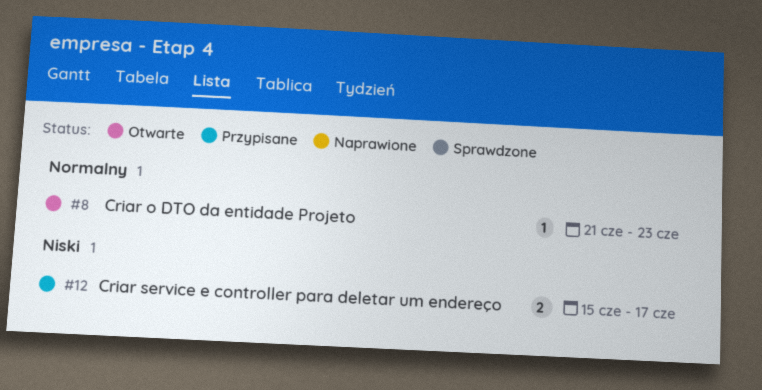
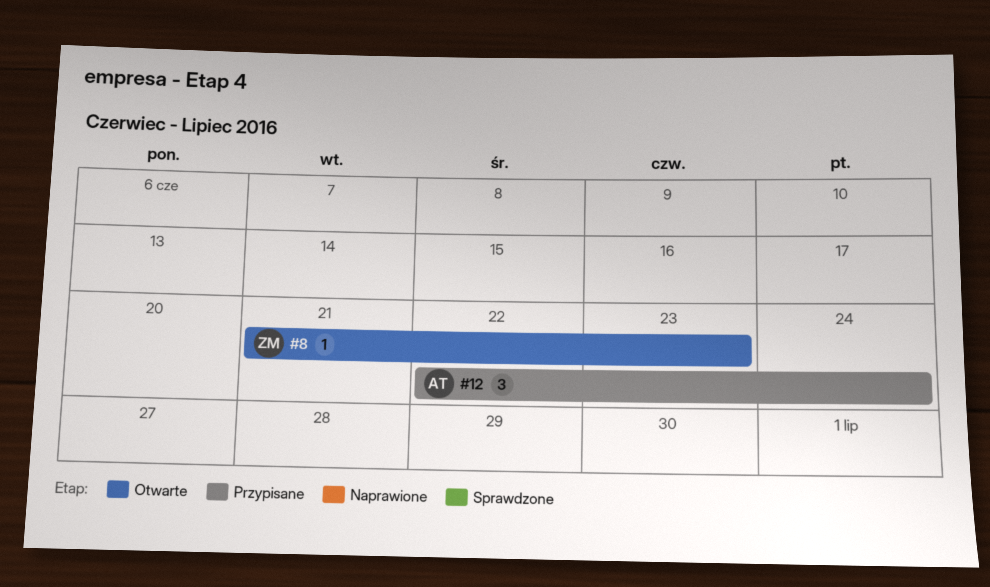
#12, estimate: 2 -> 3
#12, start: Jun 15 -> Jun 22
#12, due: Jun 17 -> Jun 24

